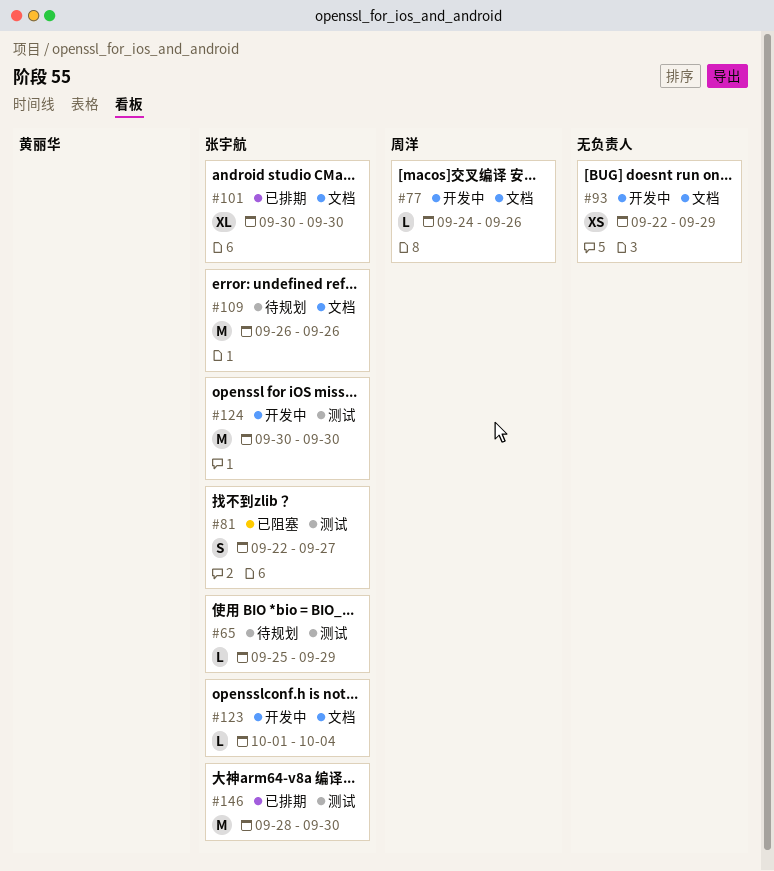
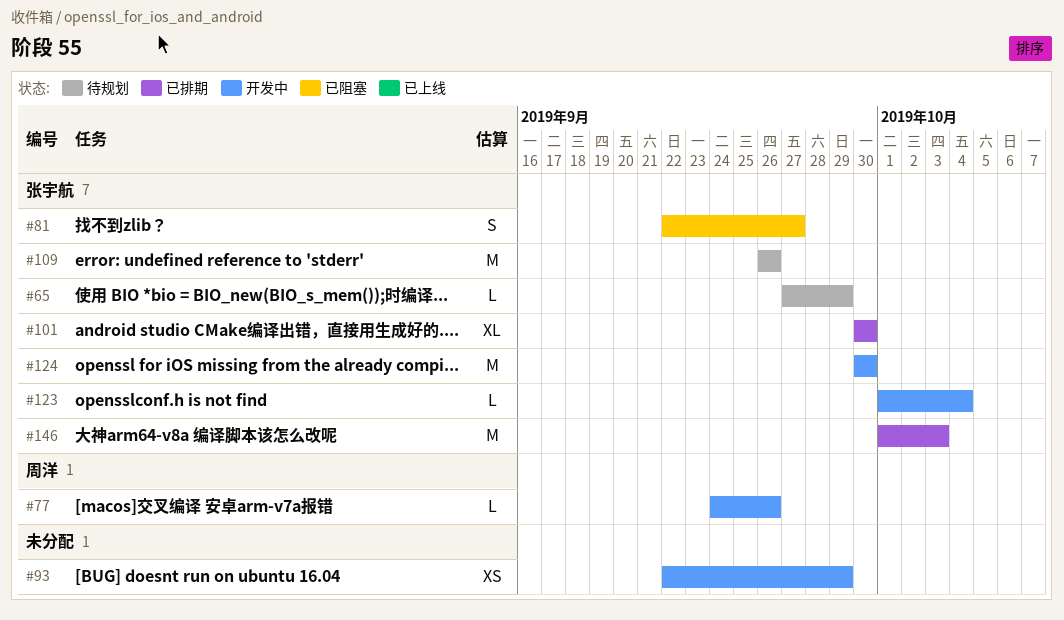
#65, start: Sep 25 -> Sep 27
#146, start: Sep 28 -> Oct 1
#146, due: Sep 30 -> Oct 3

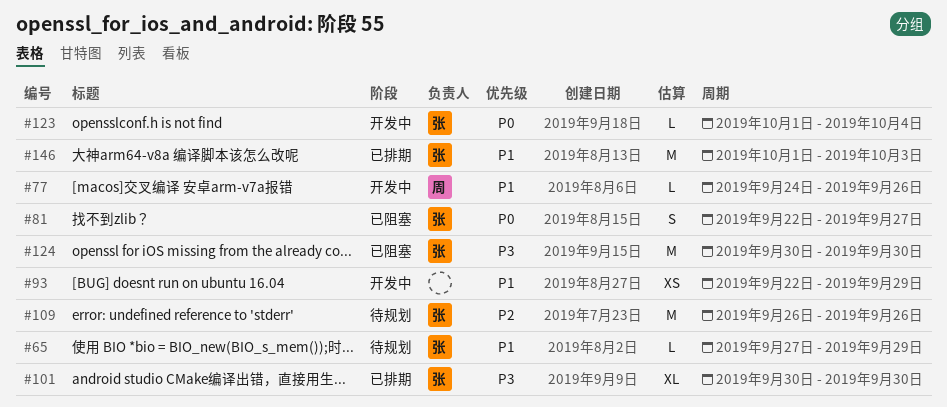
#124, status: 开发中 -> 已阻塞

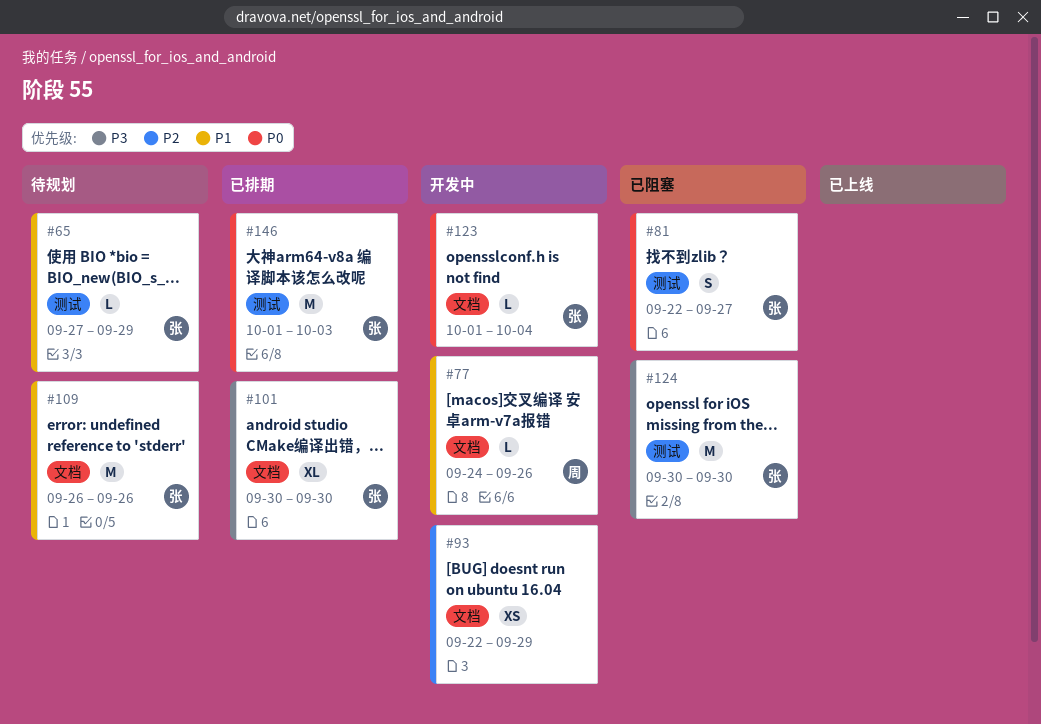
#93, priority: P1 -> P2
#109, priority: P2 -> P1
#146, priority: P1 -> P0

